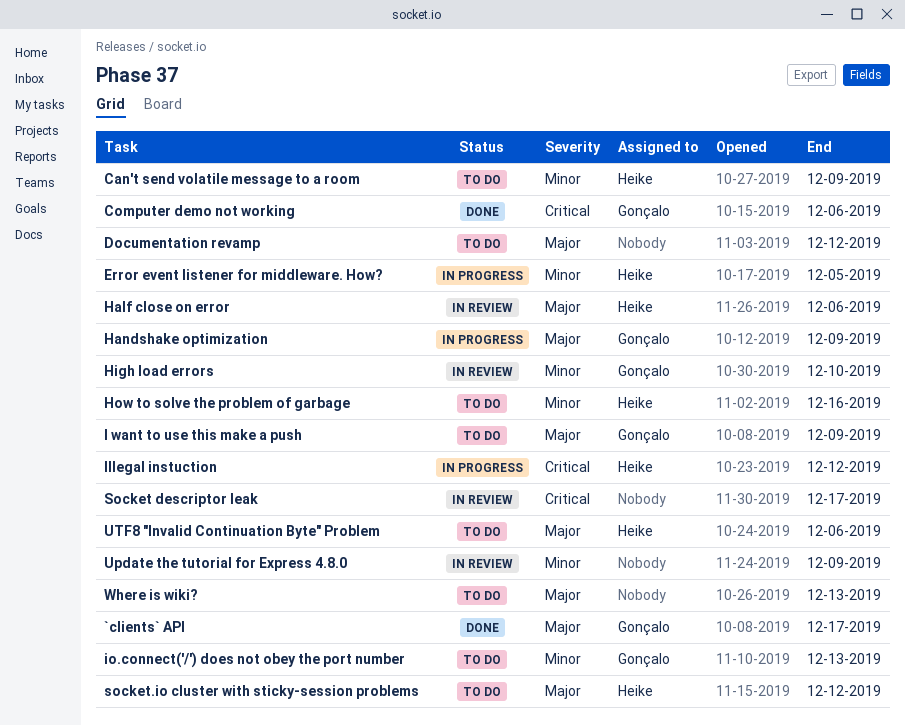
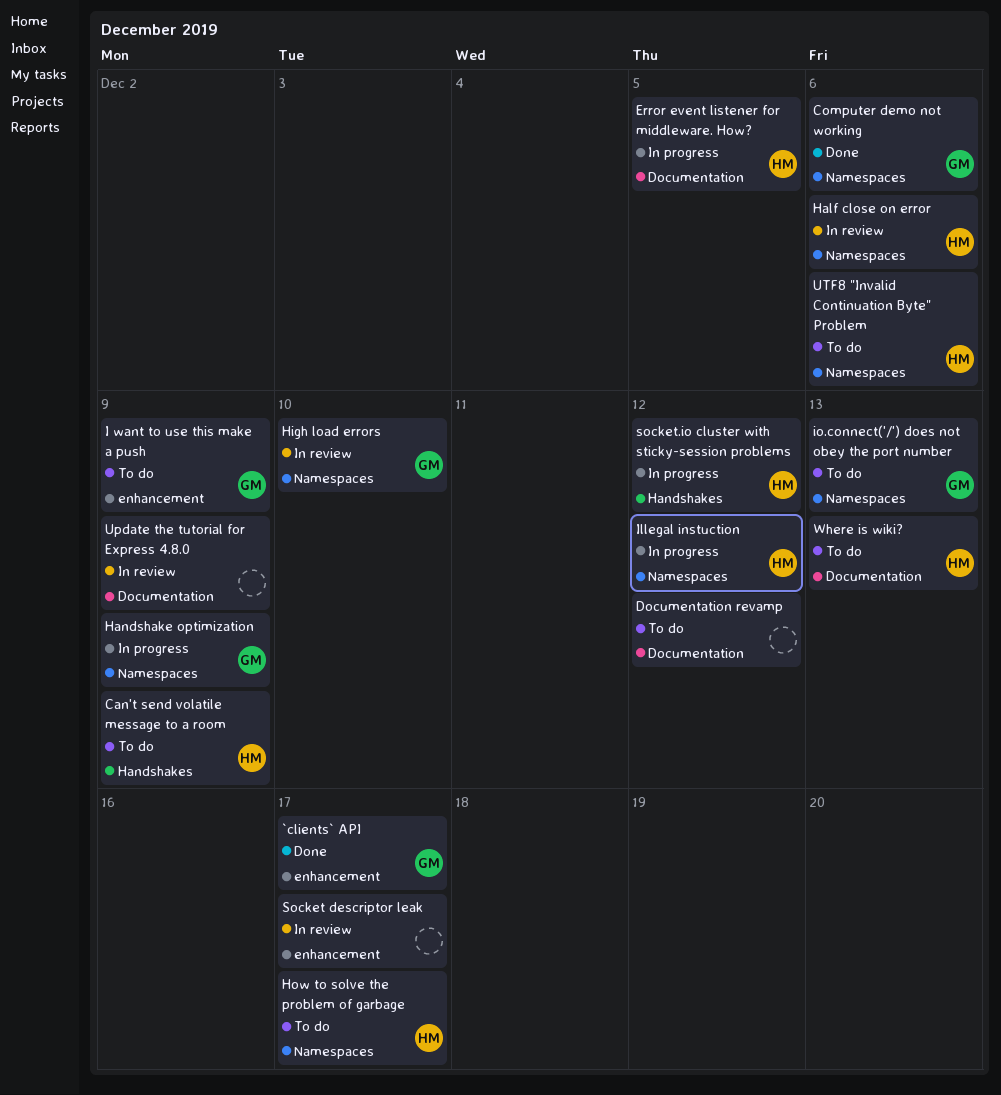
How to solve the problem of garbage, due: Dec 16 -> Dec 17
socket.io cluster with sticky-session problems, status: To do -> In progress
Where is wiki?, owner: none -> Heike

